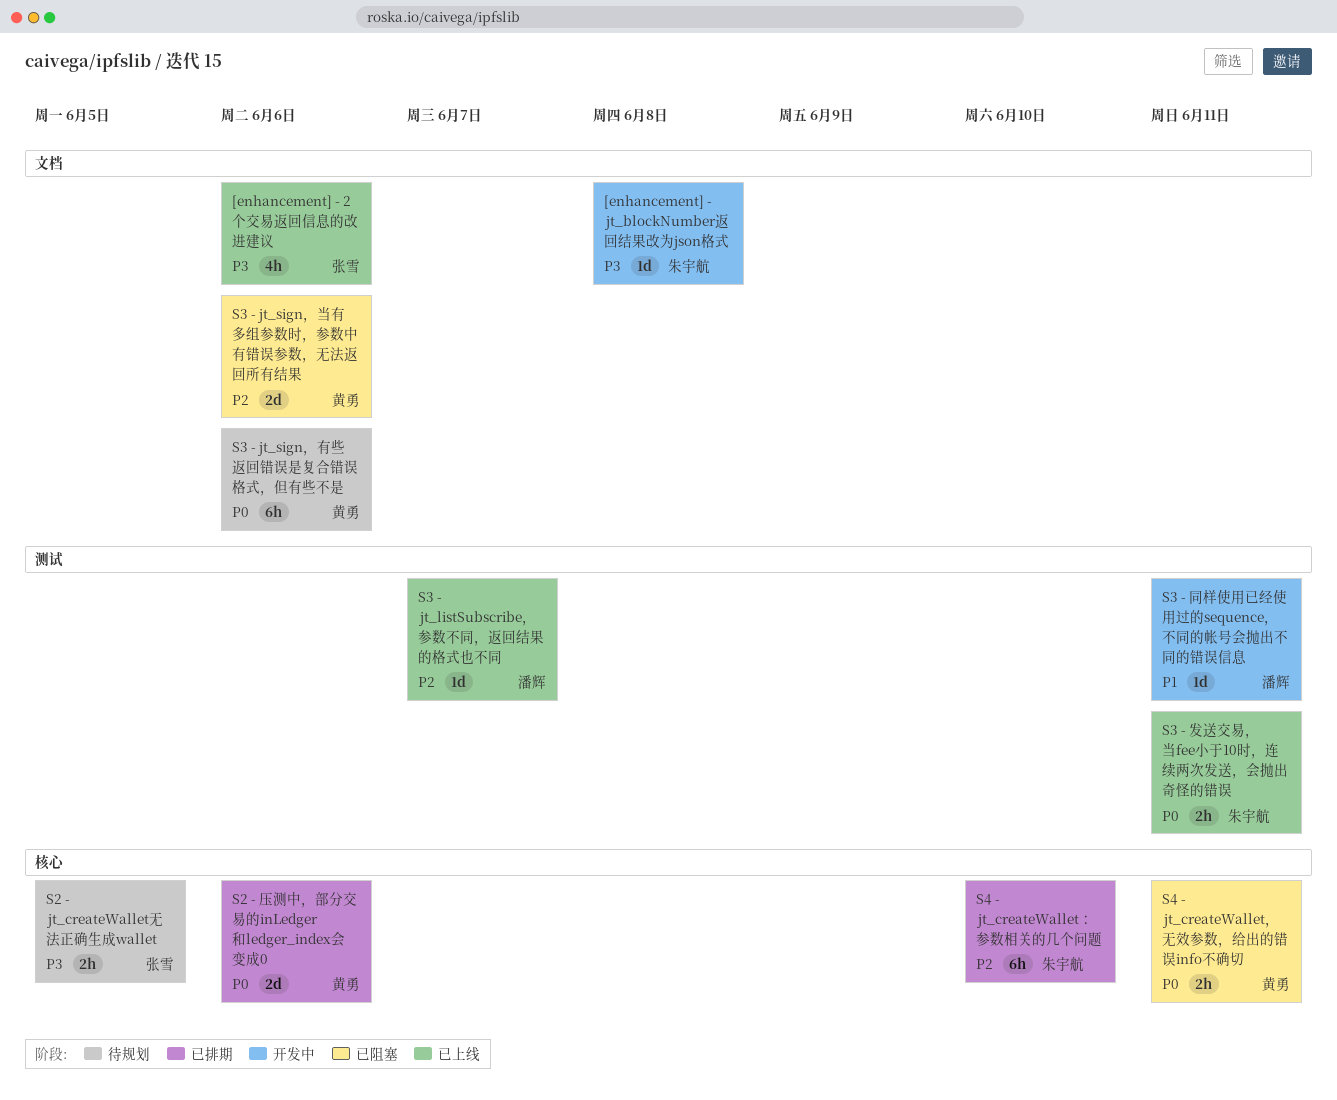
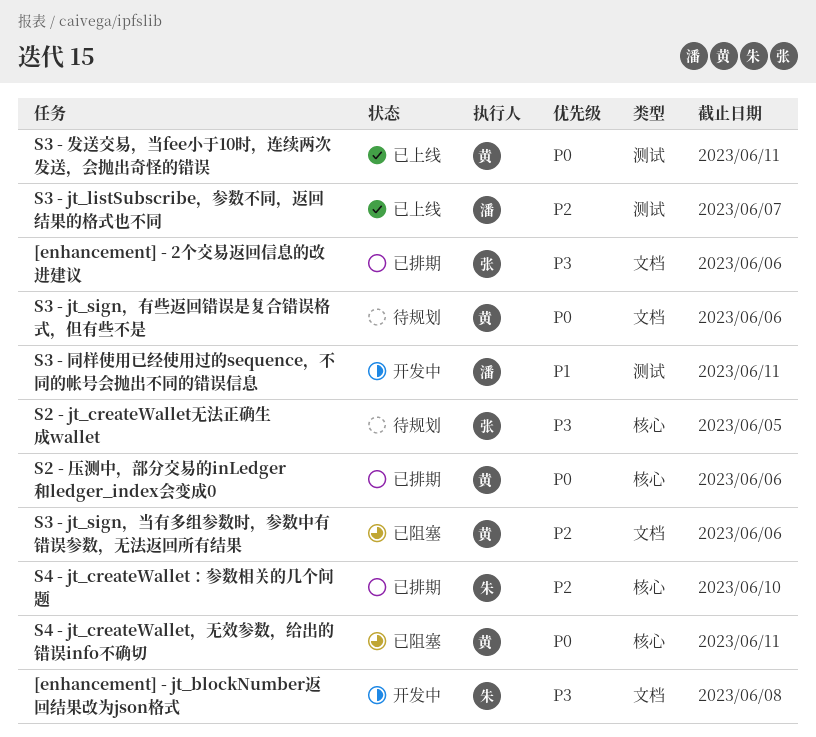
[enhancement] - 2个交易返回信息的改进建议, status: 已上线 -> 已排期
S3 - 发送交易，当fee小于10时，连续两次发送，会抛出奇怪的错误, owner: 朱宇航 -> 黄勇

